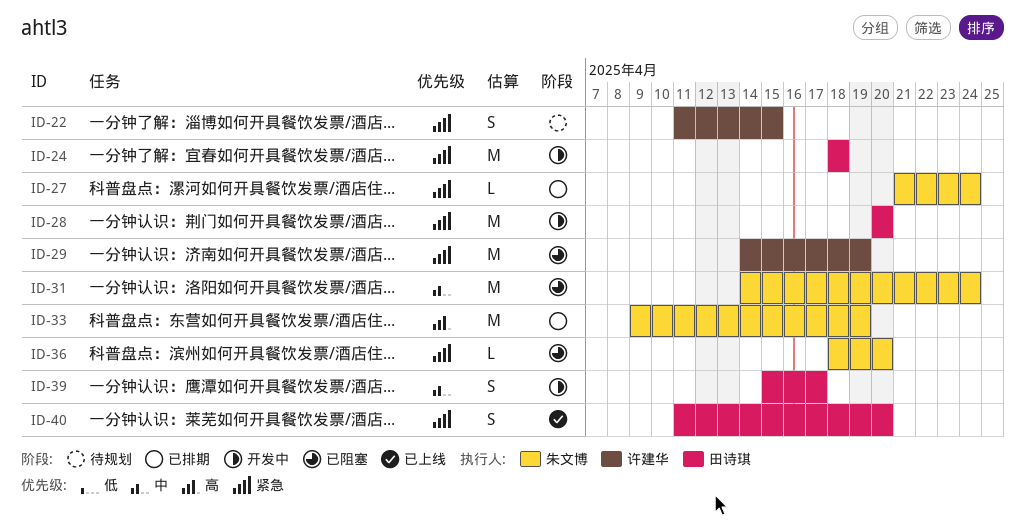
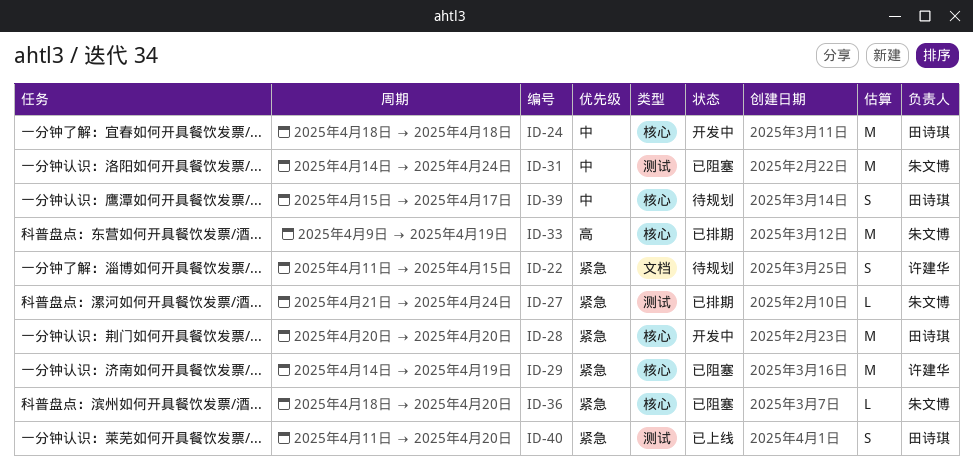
ID-24, priority: 紧急 -> 中
ID-39, status: 开发中 -> 待规划

